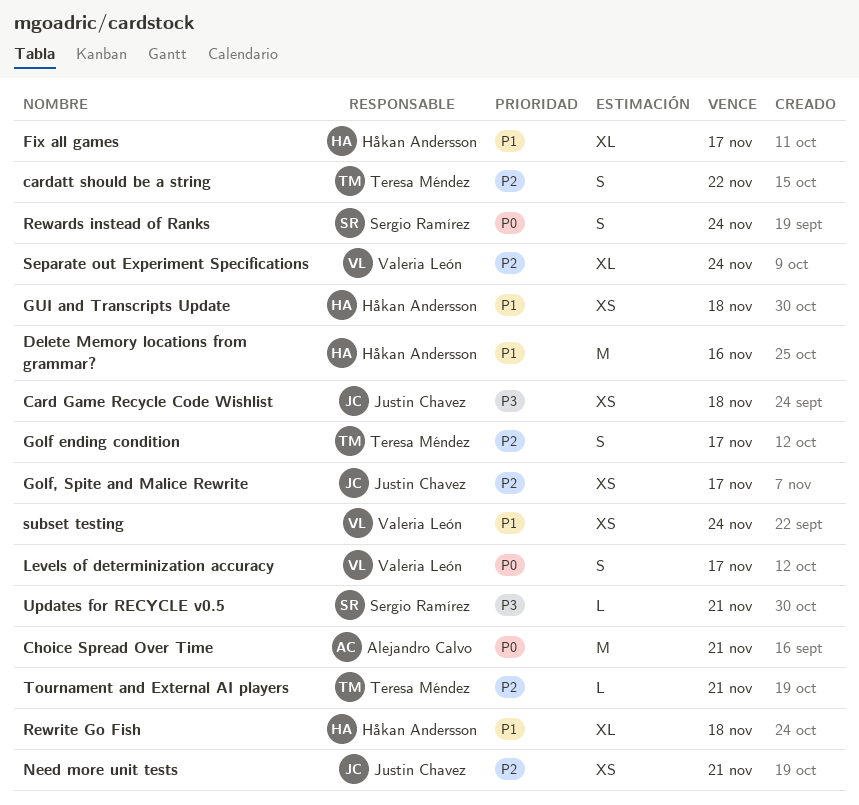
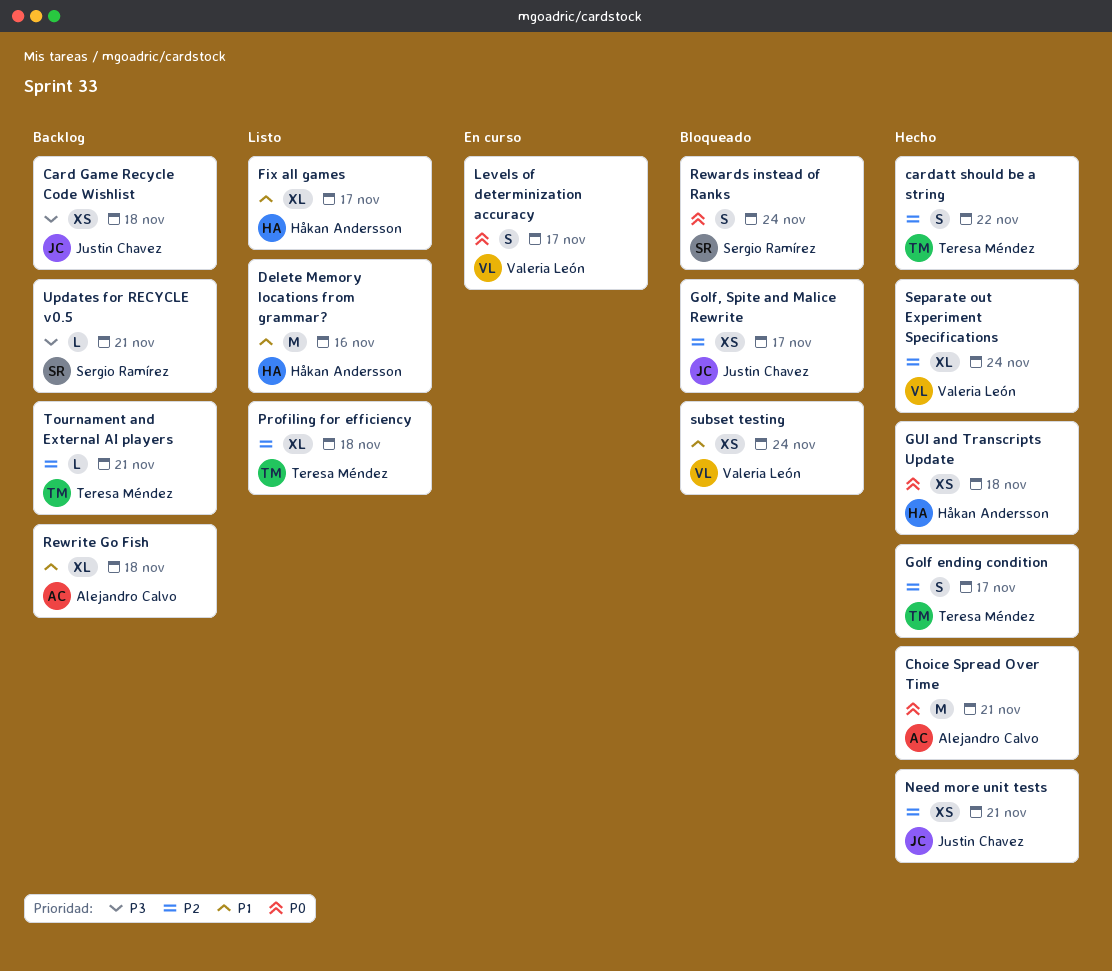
GUI and Transcripts Update, priority: P1 -> P0
Profiling for efficiency: none -> present
Rewrite Go Fish, owner: Håkan Andersson -> Alejandro Calvo

